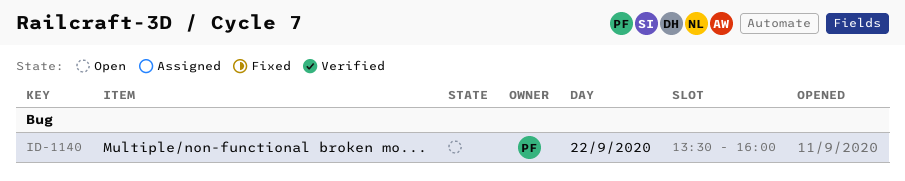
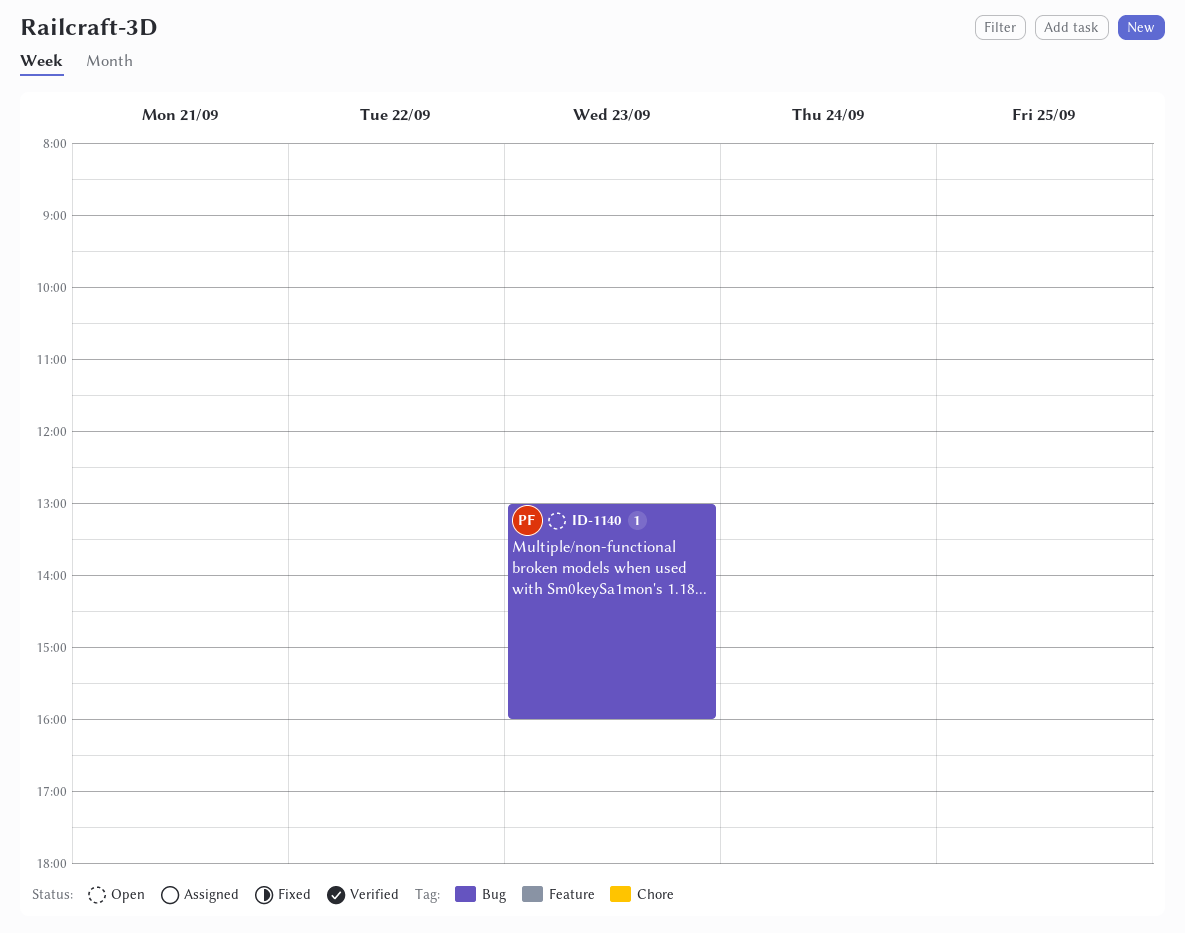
ID-1140, day: Sep 22 -> Sep 23
ID-1140, begins: 13:30 -> 13:00

